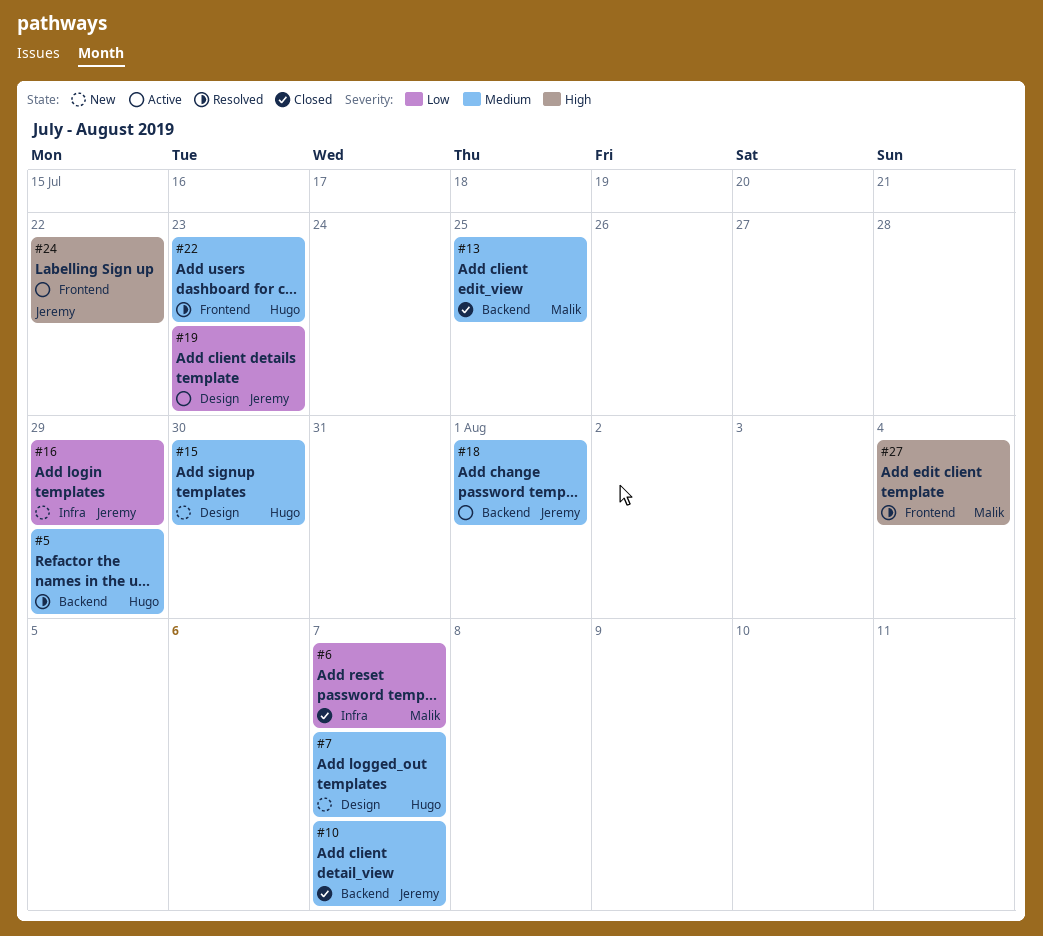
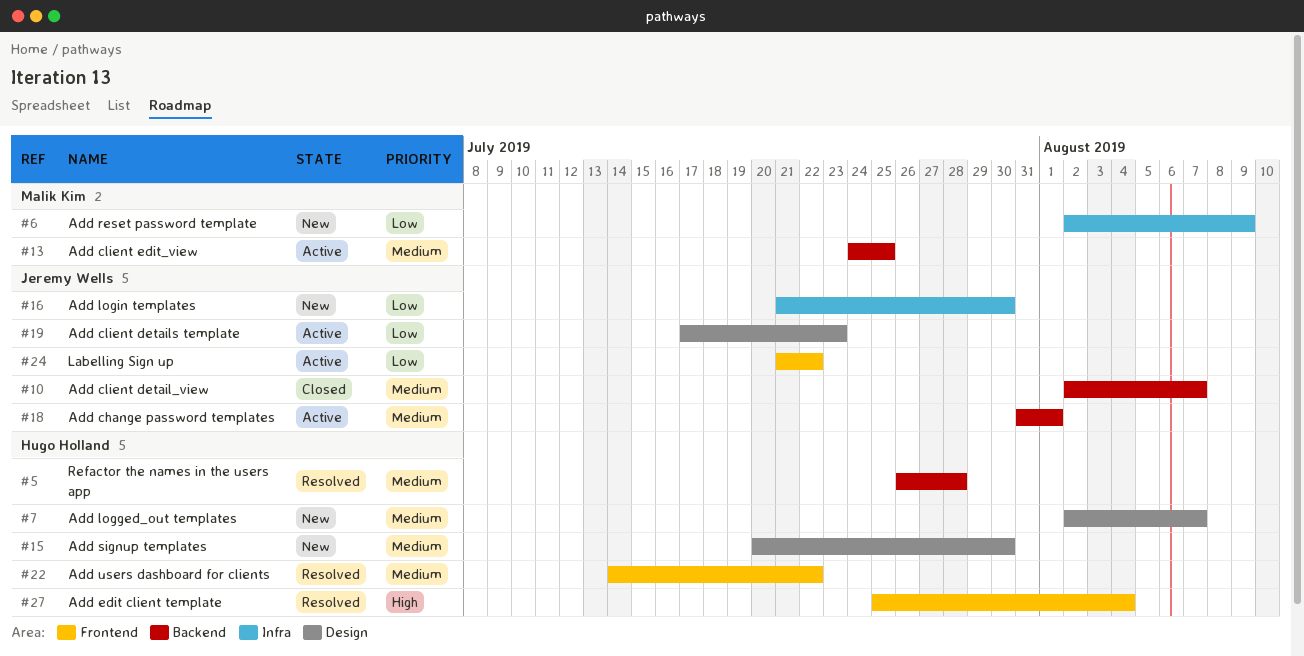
#5, due: Jul 29 -> Jul 28
#6, status: Closed -> New
#6, due: Aug 7 -> Aug 9
#13, status: Closed -> Active
#16, due: Jul 29 -> Jul 30
#22, due: Jul 23 -> Jul 22
#24, priority: High -> Low
#27, owner: Malik Kim -> Hugo Holland

